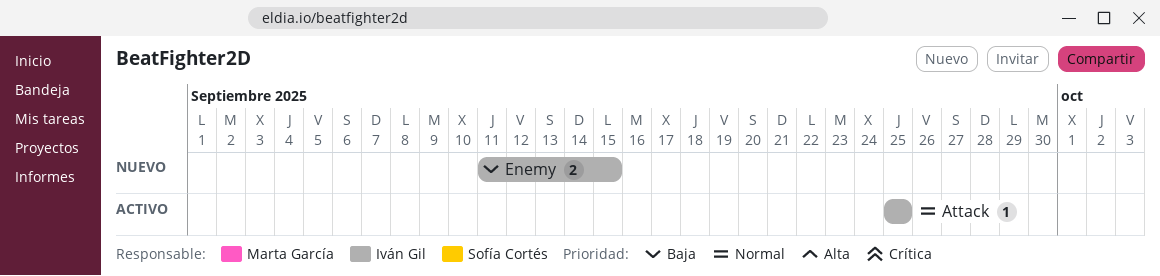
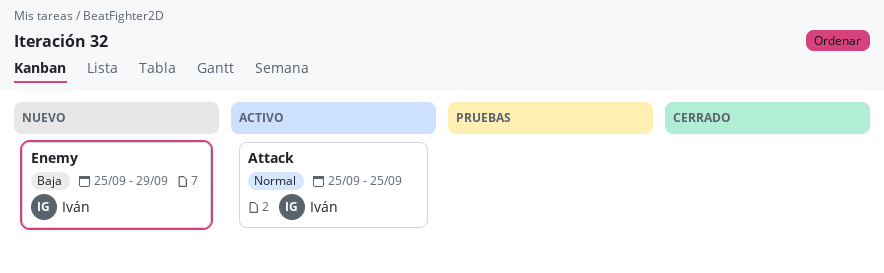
Enemy, start: Sep 11 -> Sep 25
Enemy, due: Sep 15 -> Sep 29

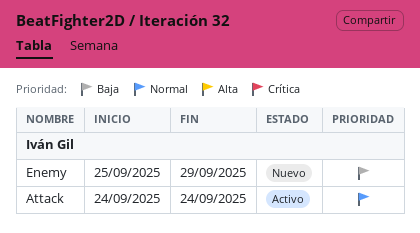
Attack, start: Sep 25 -> Sep 24
Attack, due: Sep 25 -> Sep 24

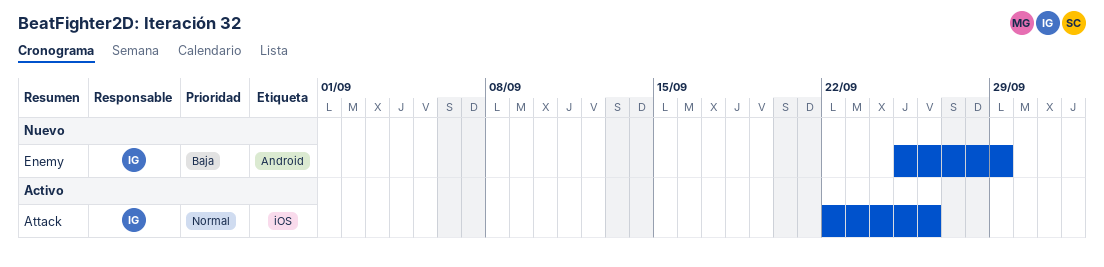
Attack, start: Sep 24 -> Sep 22
Attack, due: Sep 24 -> Sep 26

